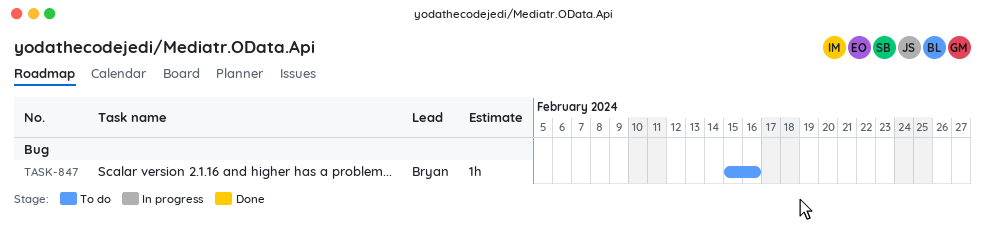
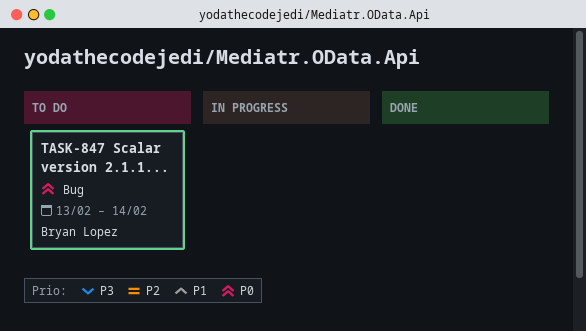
TASK-847, start: Feb 15 -> Feb 13
TASK-847, due: Feb 16 -> Feb 14

